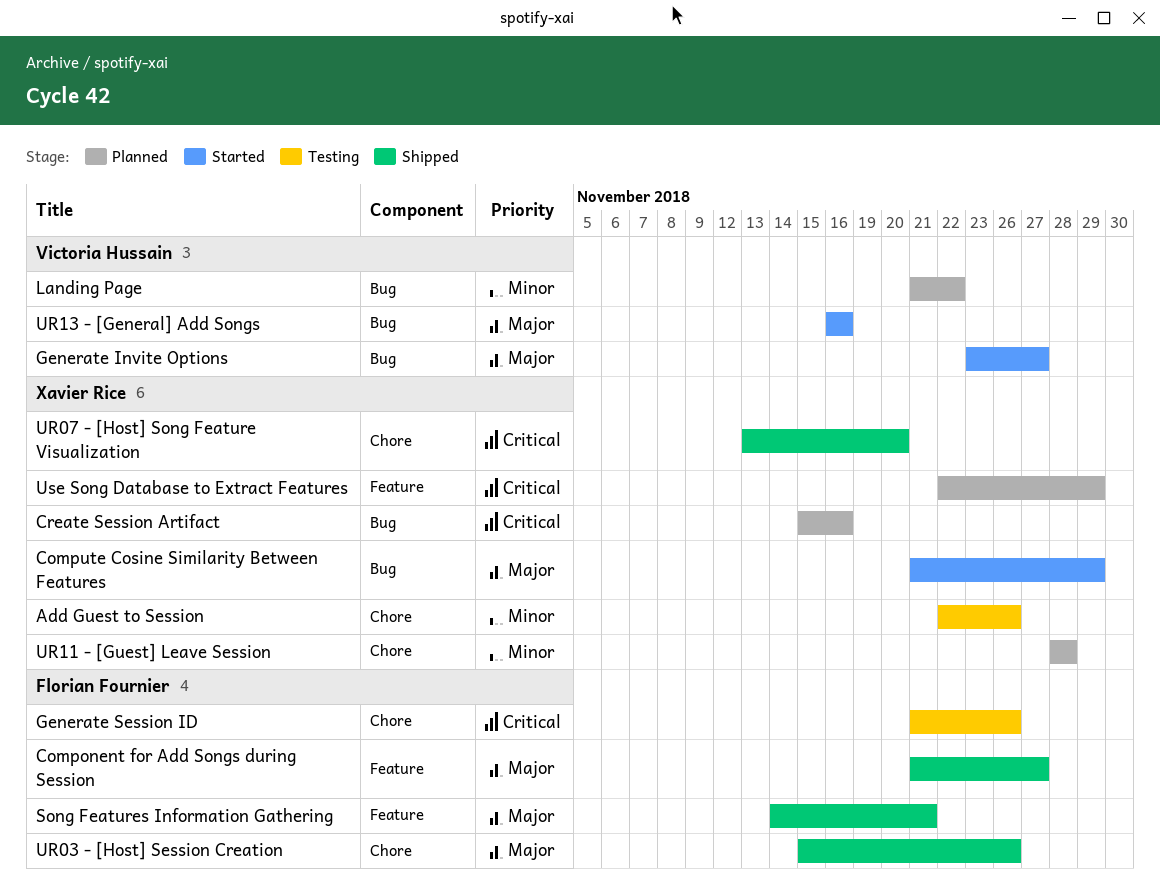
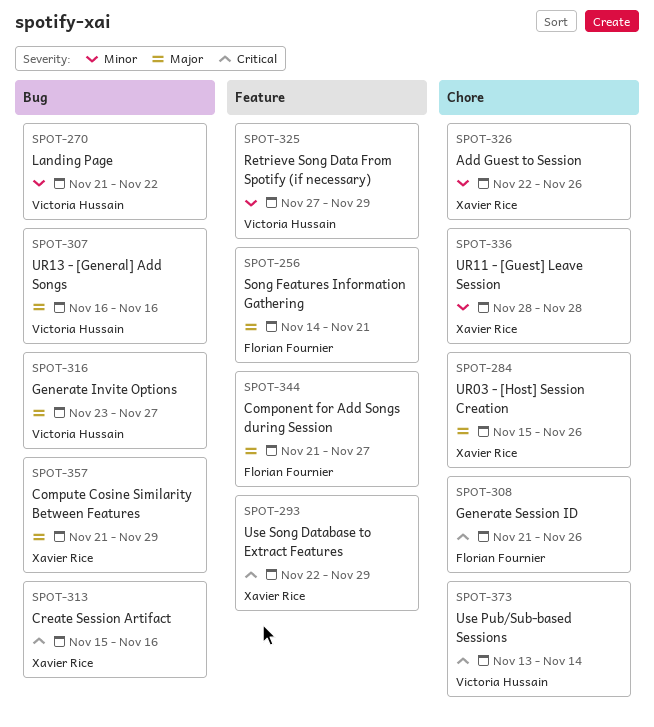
Retrieve Song Data From Spotify (if necessary): none -> present
UR03 - [Host] Session Creation, owner: Florian Fournier -> Xavier Rice
UR07 - [Host] Song Feature Visualization: present -> none
Use Pub/Sub-based Sessions: none -> present

